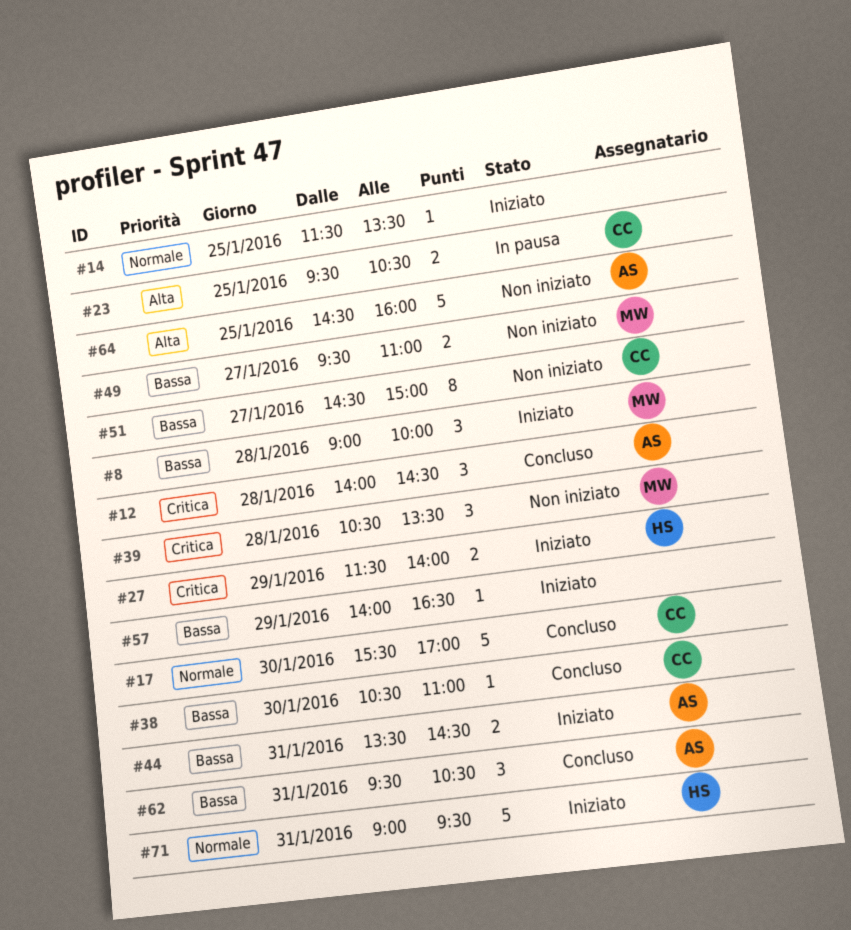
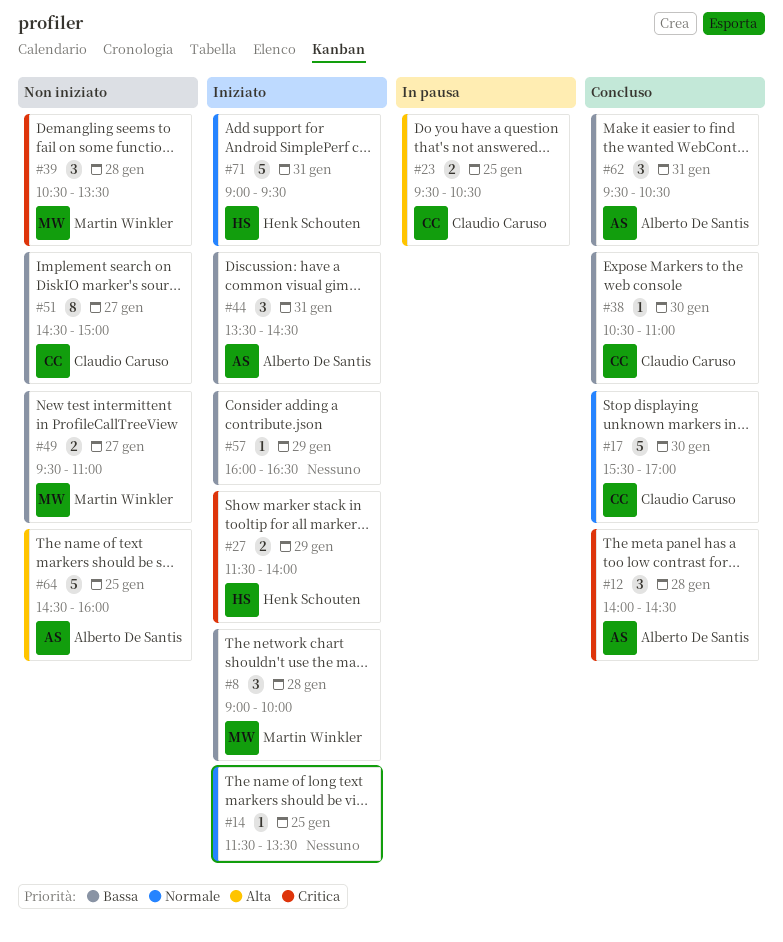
#44, estimate: 2 -> 3
#57, begins: 14:00 -> 16:00

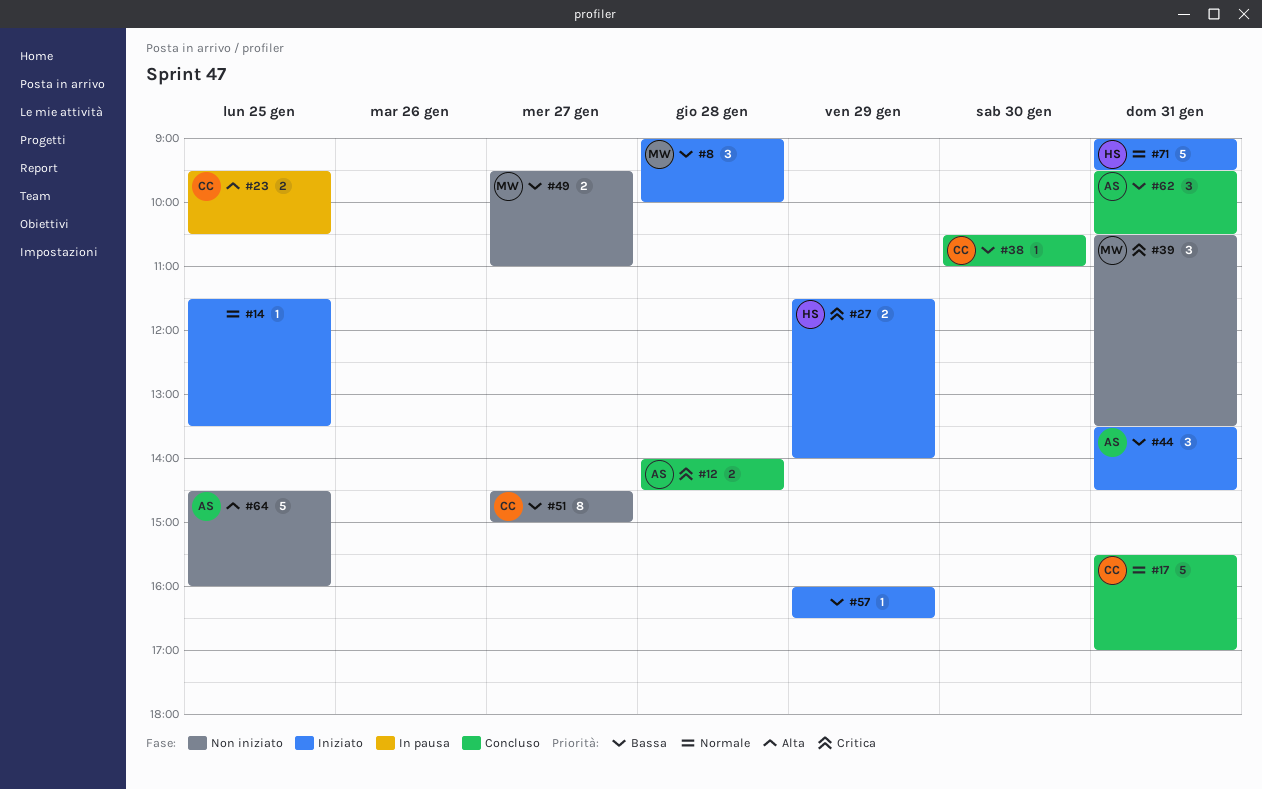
#12, estimate: 3 -> 2
#17, day: Jan 30 -> Jan 31
#39, day: Jan 28 -> Jan 31

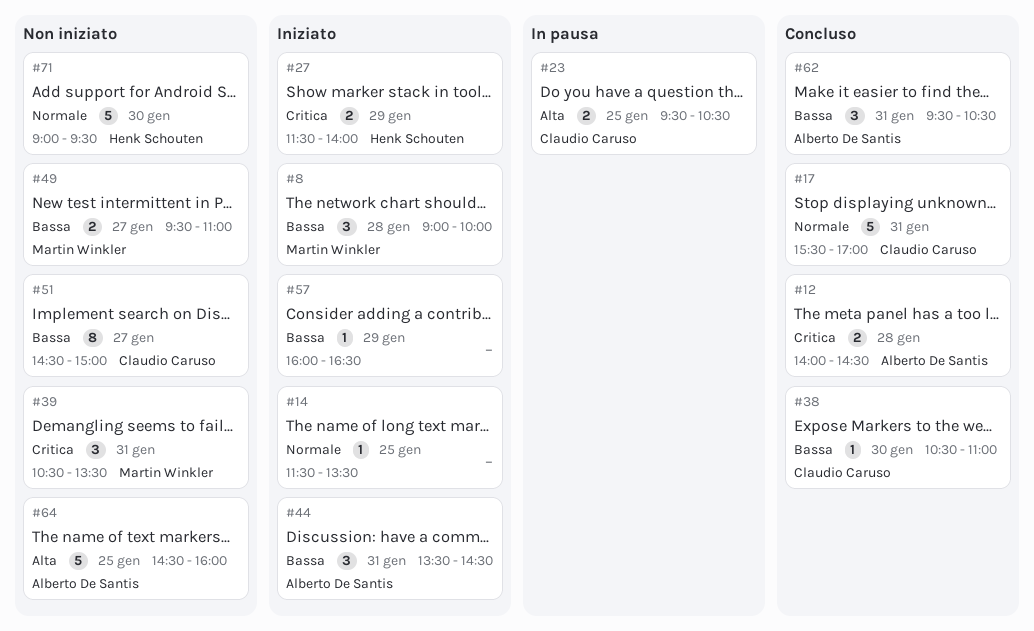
#71, status: Iniziato -> Non iniziato
#71, day: Jan 31 -> Jan 30

